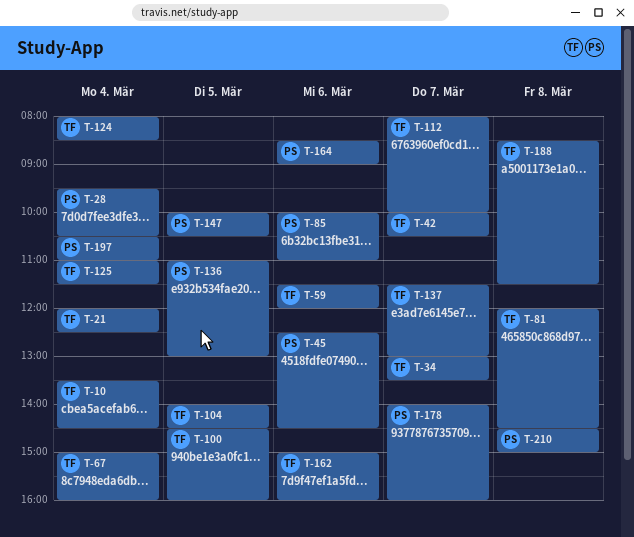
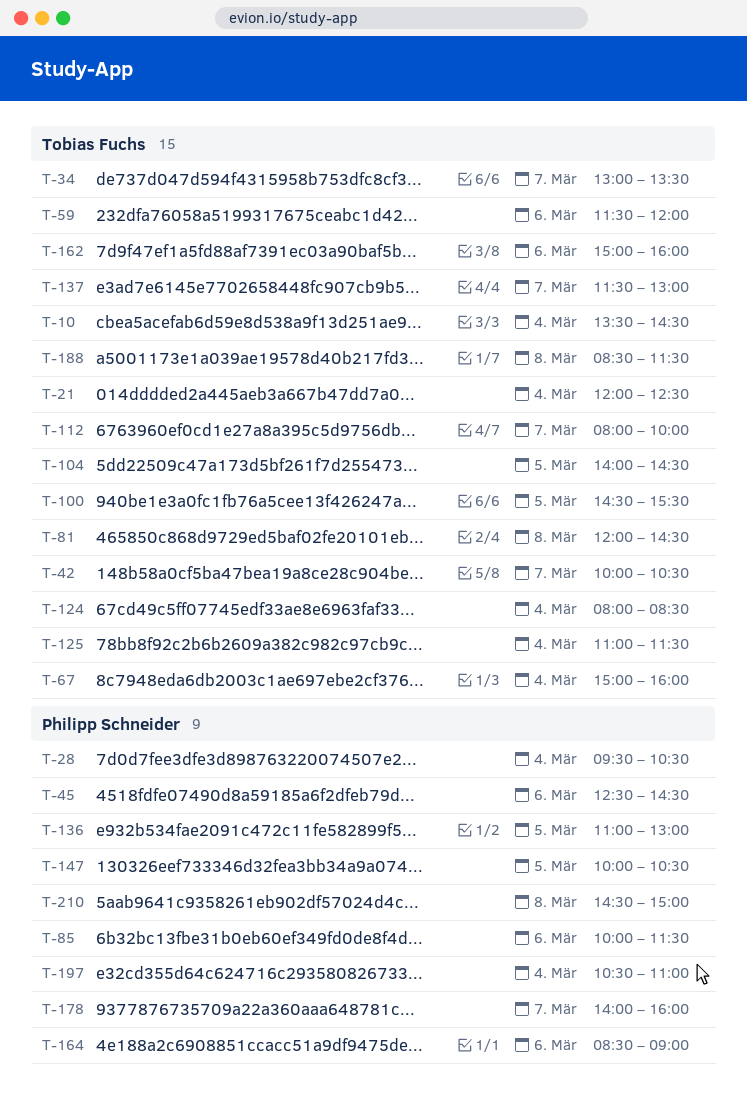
T-85, ends: 11:00 -> 11:30
T-100, ends: 16:00 -> 15:30

